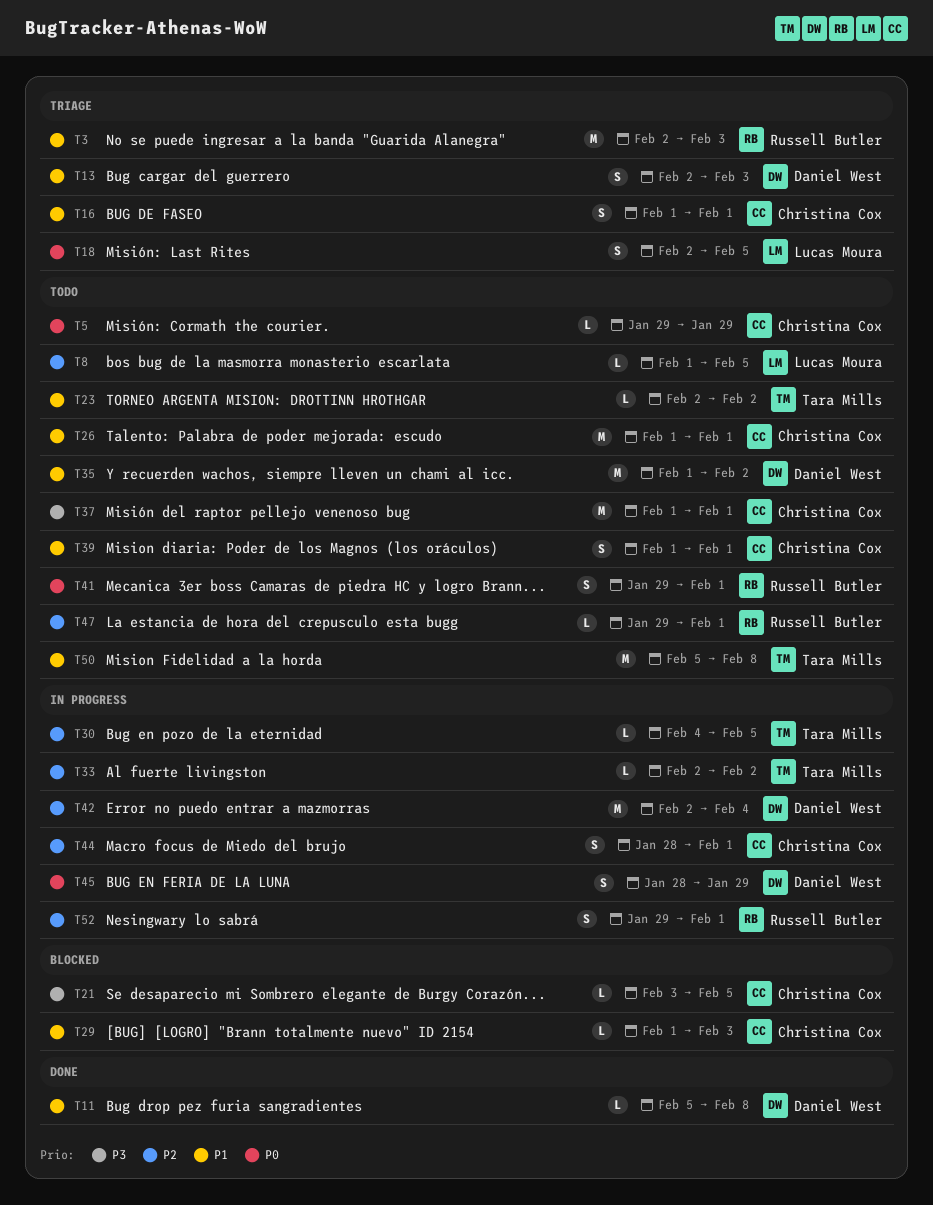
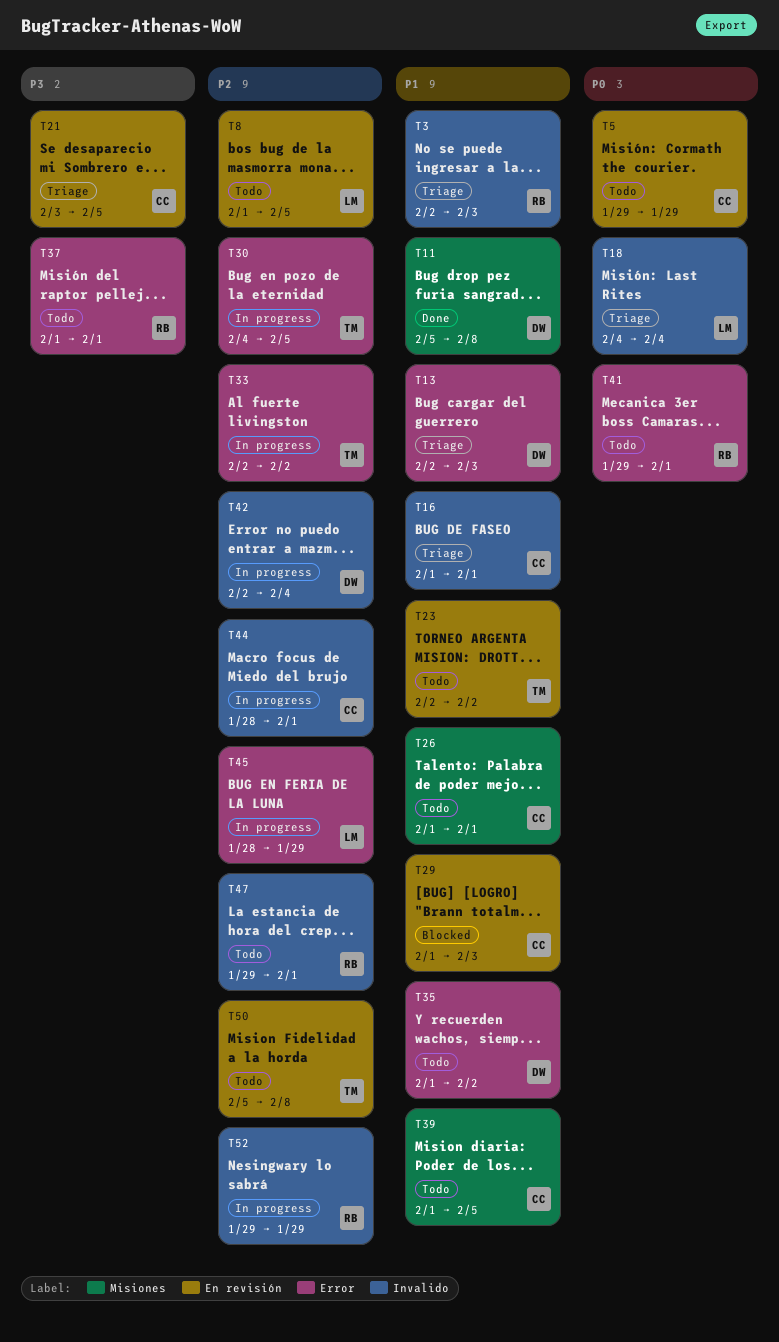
T18, start: Feb 2 -> Feb 4
T18, due: Feb 5 -> Feb 4
T21, status: Blocked -> Triage
T37, owner: Christina Cox -> Russell Butler
T39, due: Feb 1 -> Feb 5
T45, owner: Daniel West -> Lucas Moura
T45, priority: P0 -> P2
T50, priority: P1 -> P2
T52, due: Feb 1 -> Jan 29

